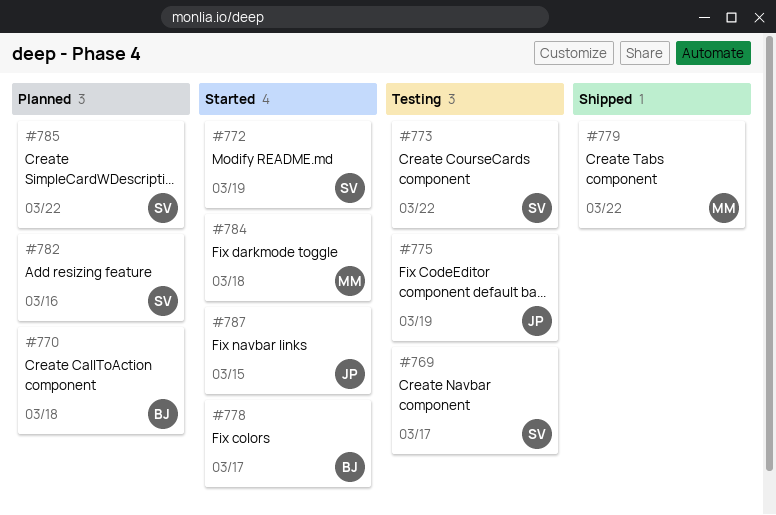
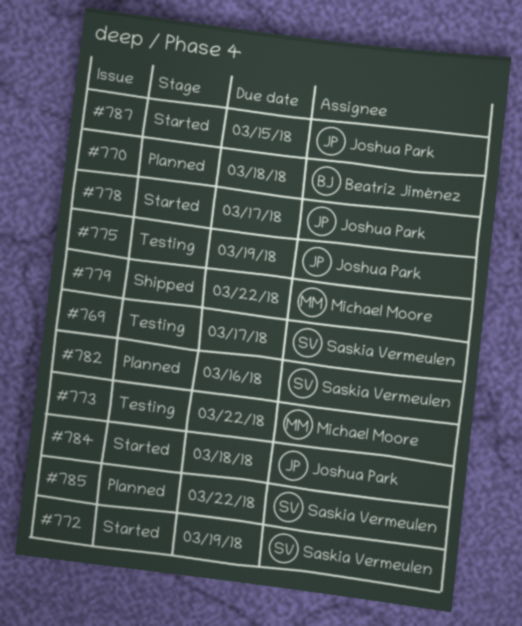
#773, owner: Saskia Vermeulen -> Michael Moore
#778, owner: Beatriz Jiménez -> Joshua Park
#784, owner: Michael Moore -> Joshua Park

